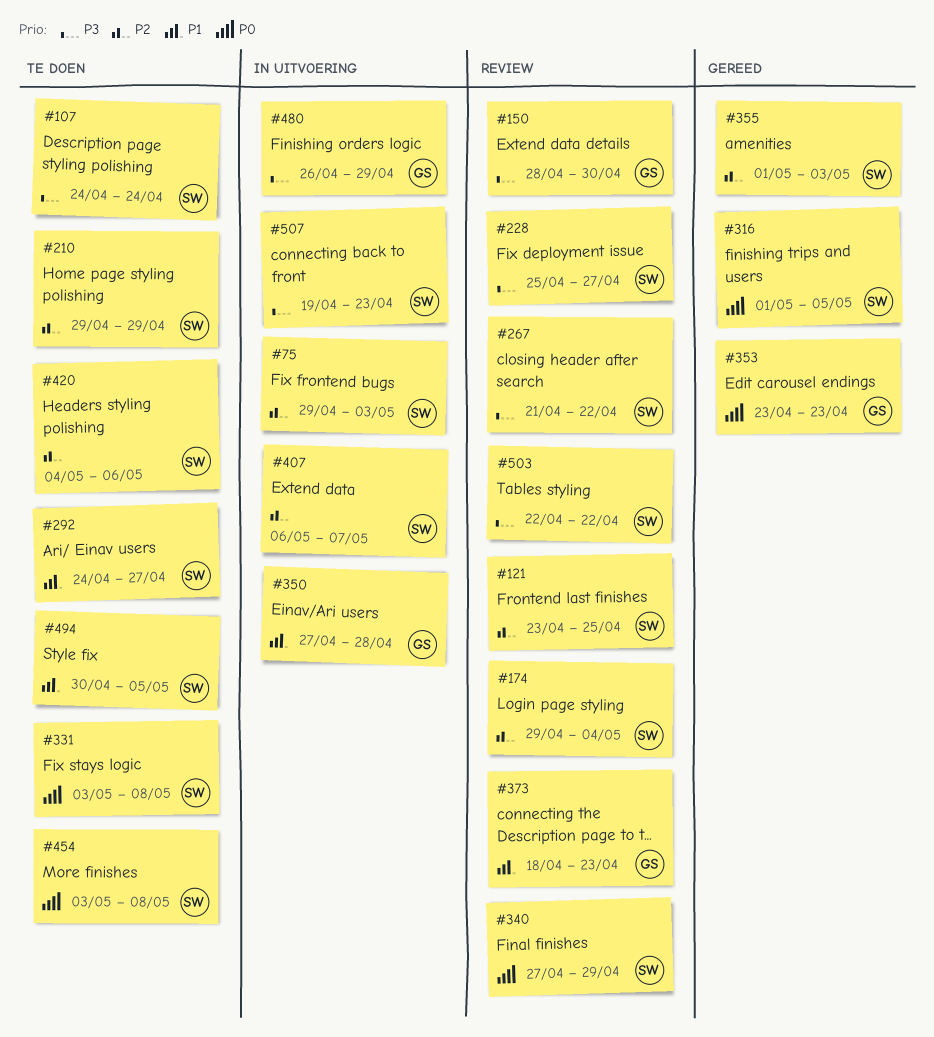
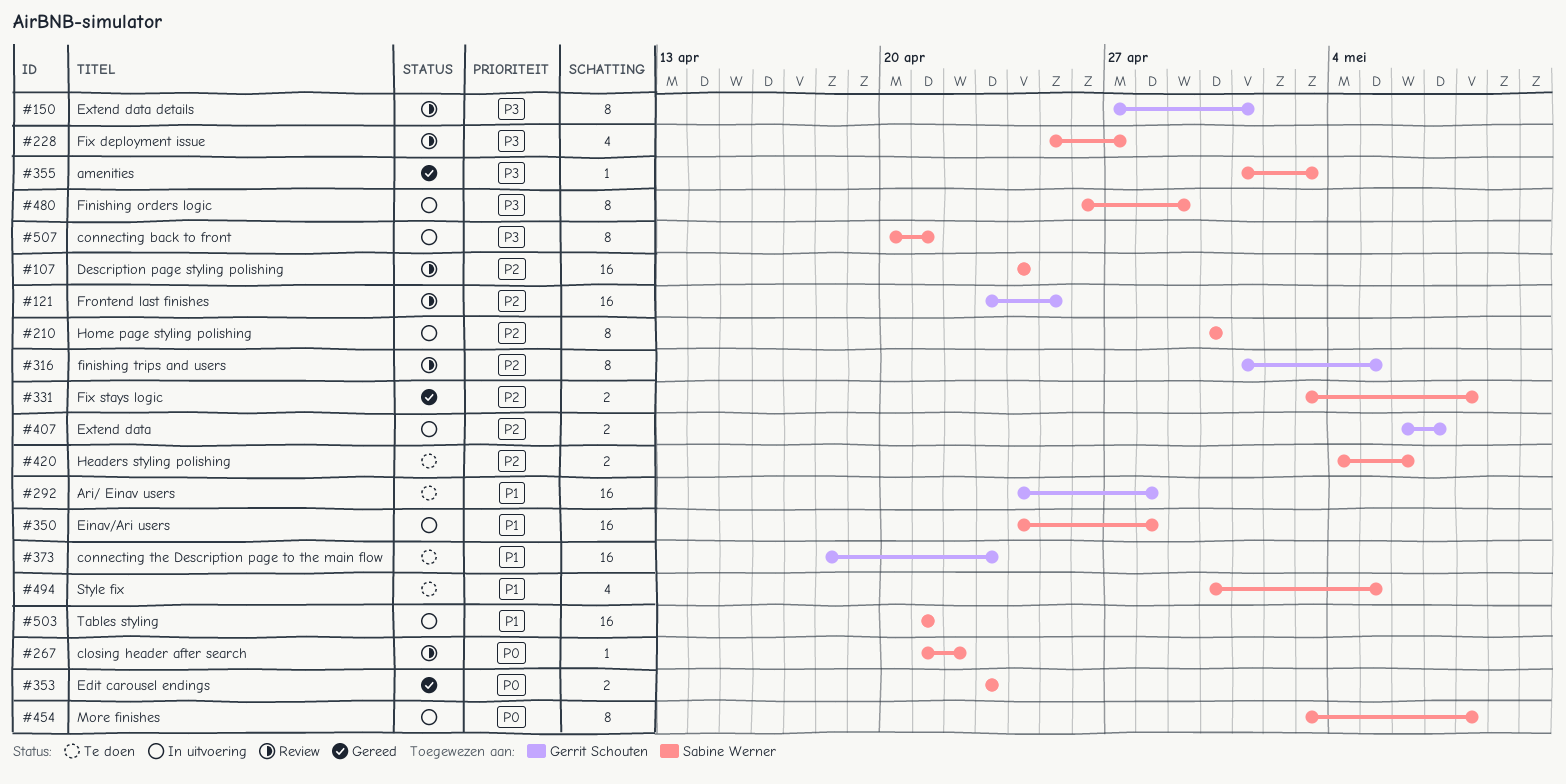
#75: present -> none
#107, status: Te doen -> Review
#107, priority: P3 -> P2
#121, owner: Sabine Werner -> Gerrit Schouten
#150, start: Apr 28 -> Apr 27
#150, due: Apr 30 -> May 1
#174: present -> none
#210, status: Te doen -> In uitvoering
#210, start: Apr 29 -> Apr 30
#210, due: Apr 29 -> Apr 30
#267, priority: P3 -> P0
#292, owner: Sabine Werner -> Gerrit Schouten
#292, due: Apr 27 -> Apr 28
#316, status: Gereed -> Review
#316, owner: Sabine Werner -> Gerrit Schouten
#316, priority: P0 -> P2
#331, status: Te doen -> Gereed
#331, priority: P0 -> P2
#340: present -> none
#350, owner: Gerrit Schouten -> Sabine Werner
#350, start: Apr 27 -> Apr 24
#353, owner: Gerrit Schouten -> Sabine Werner
#355, priority: P2 -> P3
#373, status: Review -> Te doen
#407, owner: Sabine Werner -> Gerrit Schouten
#454, status: Te doen -> In uitvoering
#480, owner: Gerrit Schouten -> Sabine Werner
#503, status: Review -> In uitvoering
#503, priority: P3 -> P1
#503, start: Apr 22 -> Apr 21
#503, due: Apr 22 -> Apr 21
#507, start: Apr 19 -> Apr 20
#507, due: Apr 23 -> Apr 21

